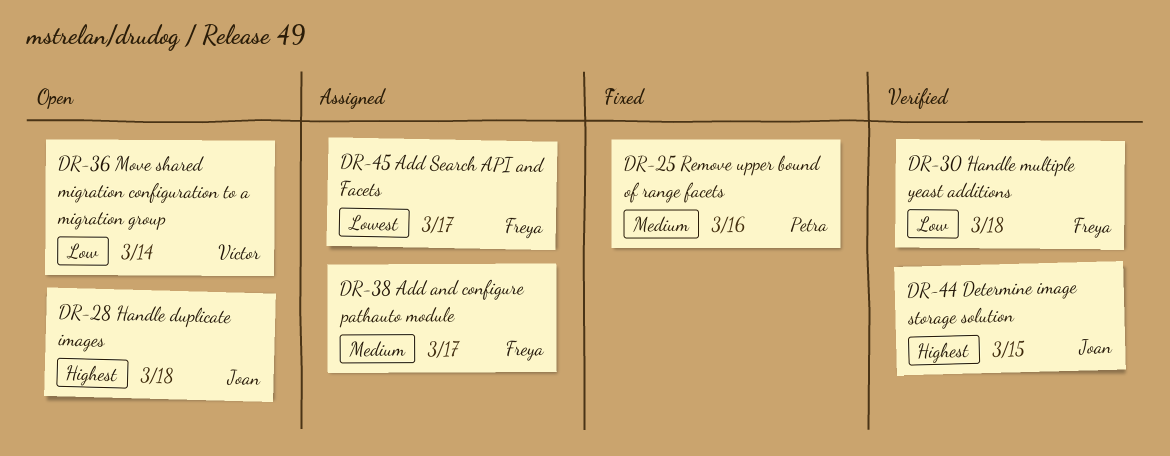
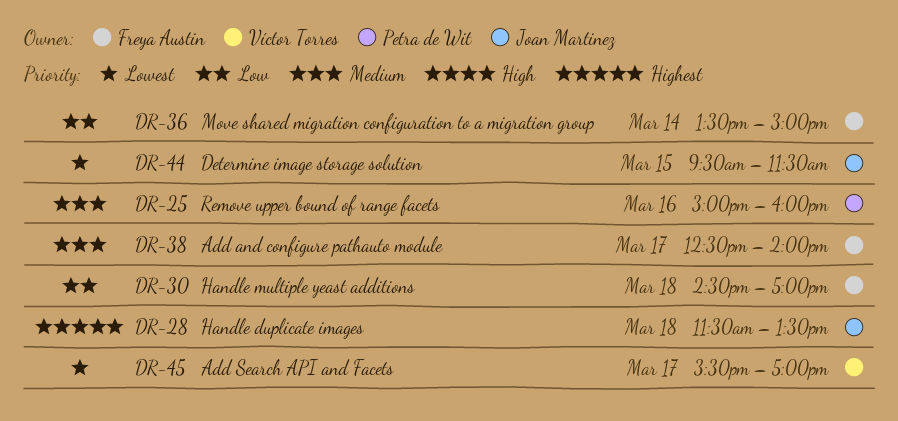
DR-36, owner: Víctor Torres -> Freya Austin
DR-44, priority: Highest -> Lowest
DR-45, owner: Freya Austin -> Víctor Torres

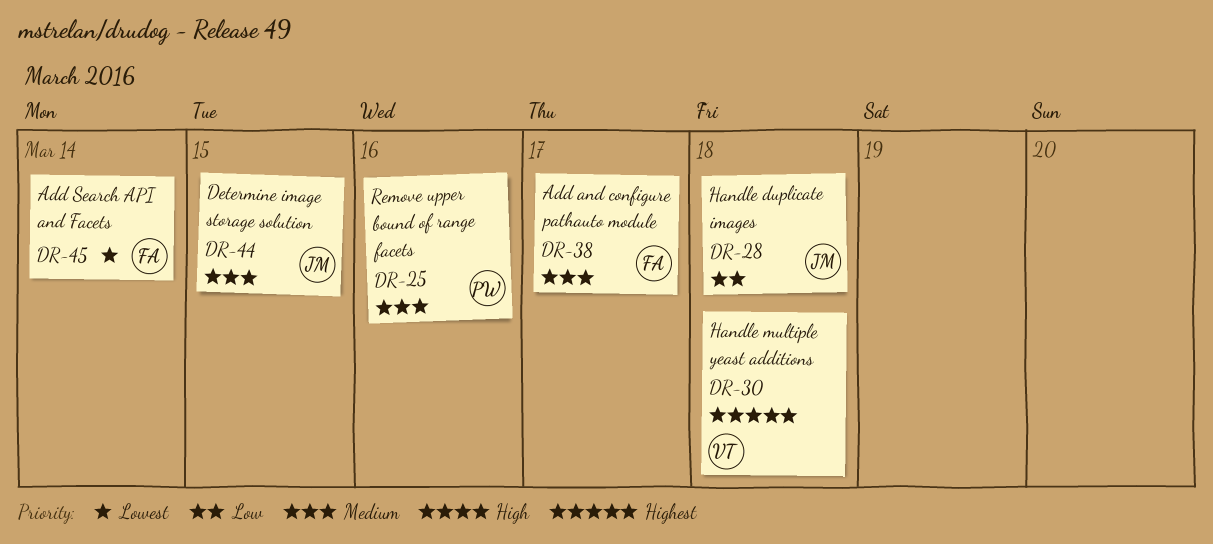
DR-28, priority: Highest -> Low
DR-30, owner: Freya Austin -> Víctor Torres
DR-30, priority: Low -> Highest
DR-36: present -> none
DR-44, priority: Lowest -> Medium
DR-45, owner: Víctor Torres -> Freya Austin
DR-45, day: Mar 17 -> Mar 14

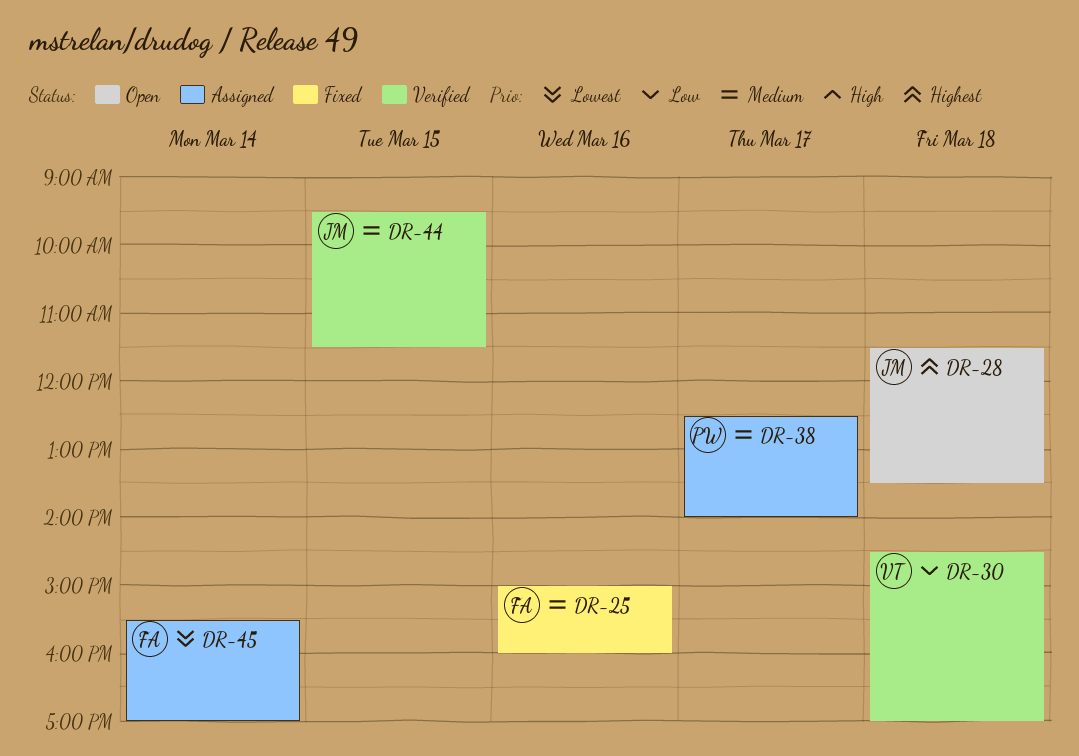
DR-25, owner: PW -> FA
DR-28, priority: Low -> Highest
DR-30, priority: Highest -> Low
DR-38, owner: FA -> PW

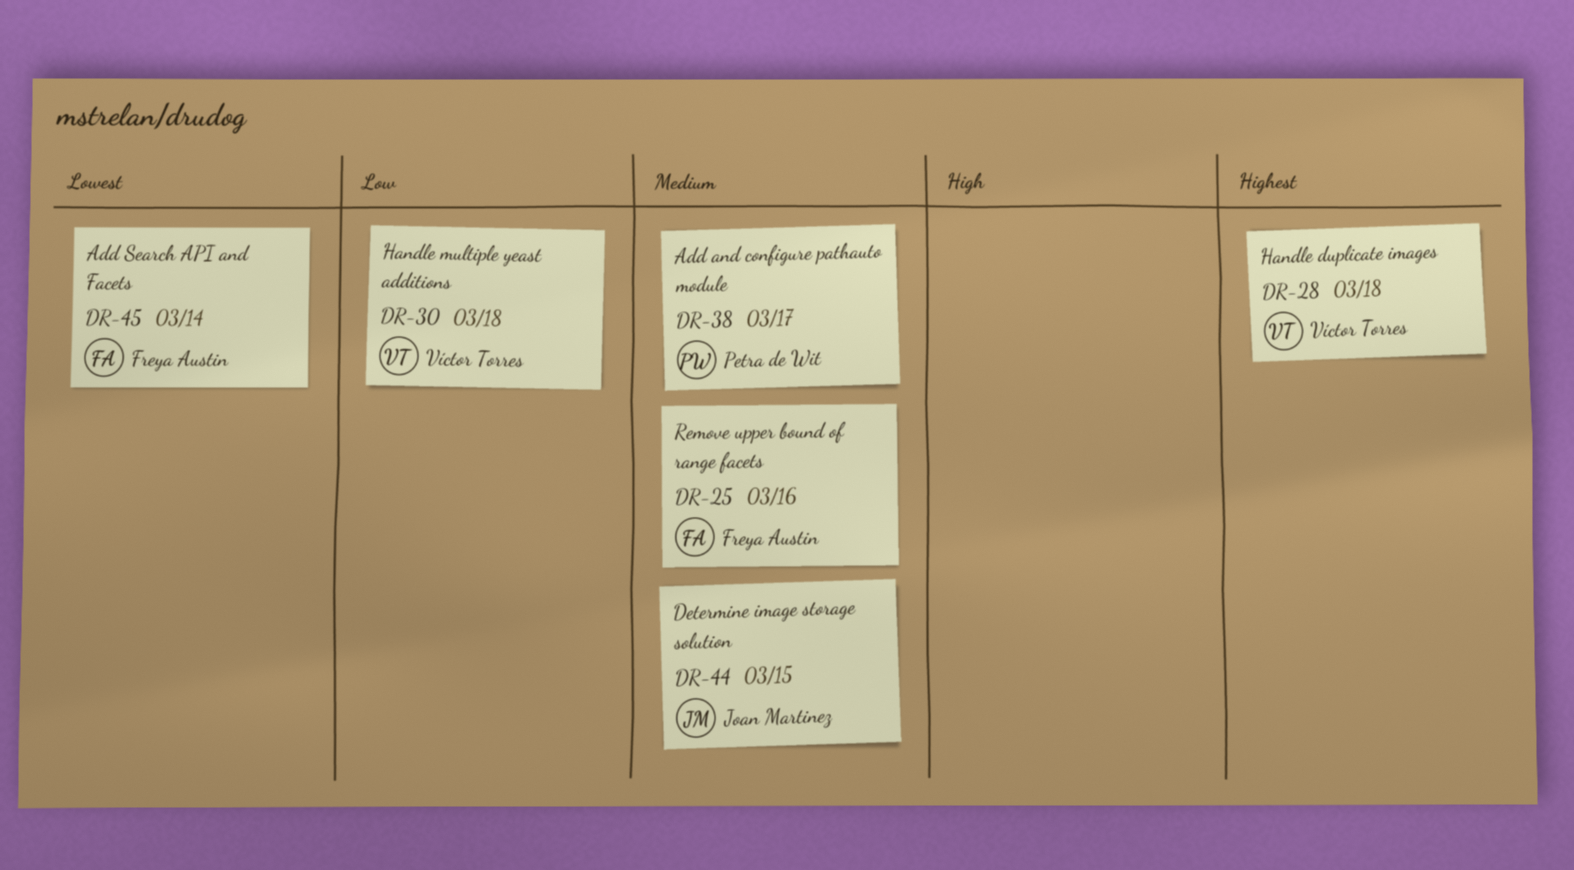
DR-28, owner: Joan Martinez -> Víctor Torres

